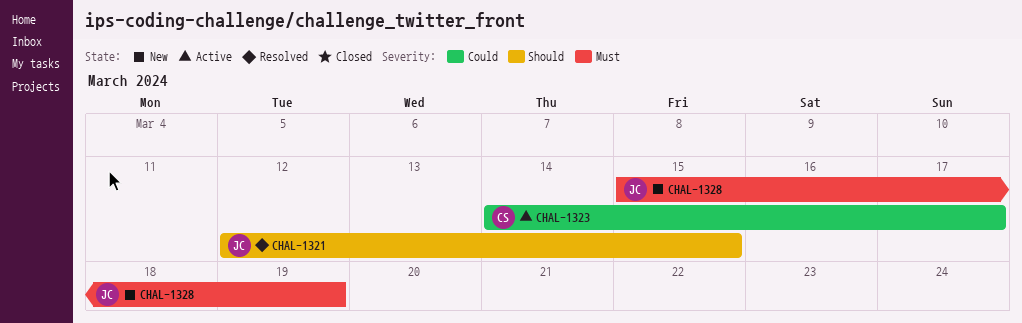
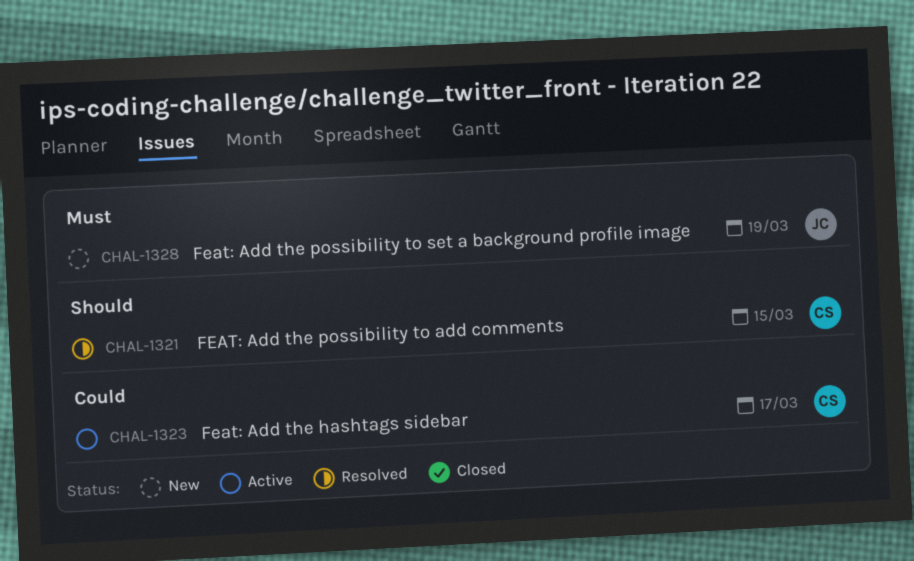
CHAL-1321, owner: JC -> CS

